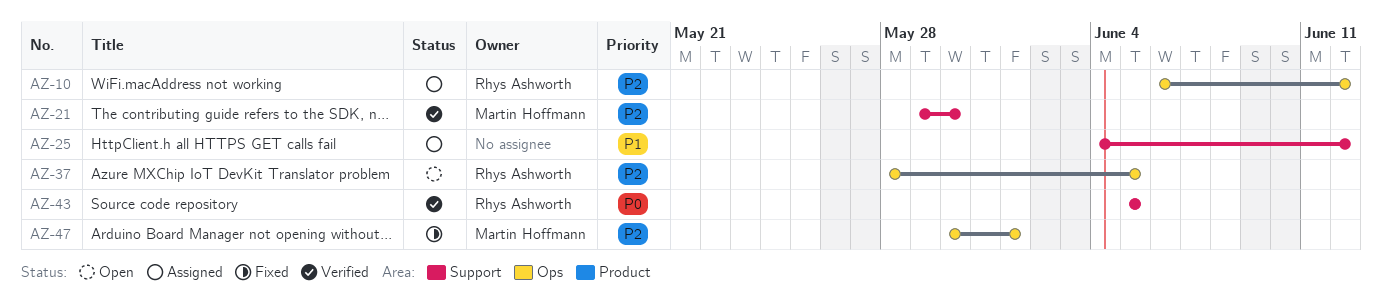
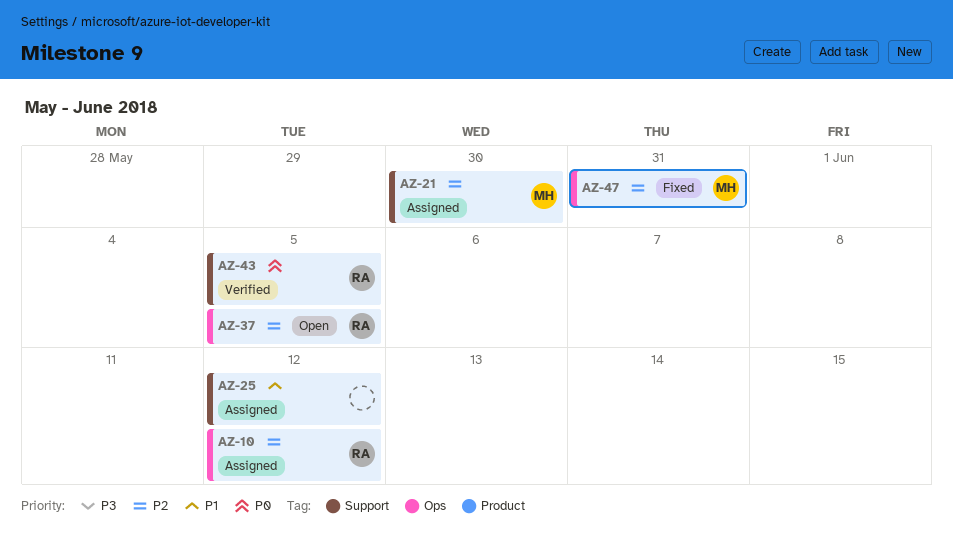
AZ-21, status: Verified -> Assigned
AZ-47, due: Jun 1 -> May 31

